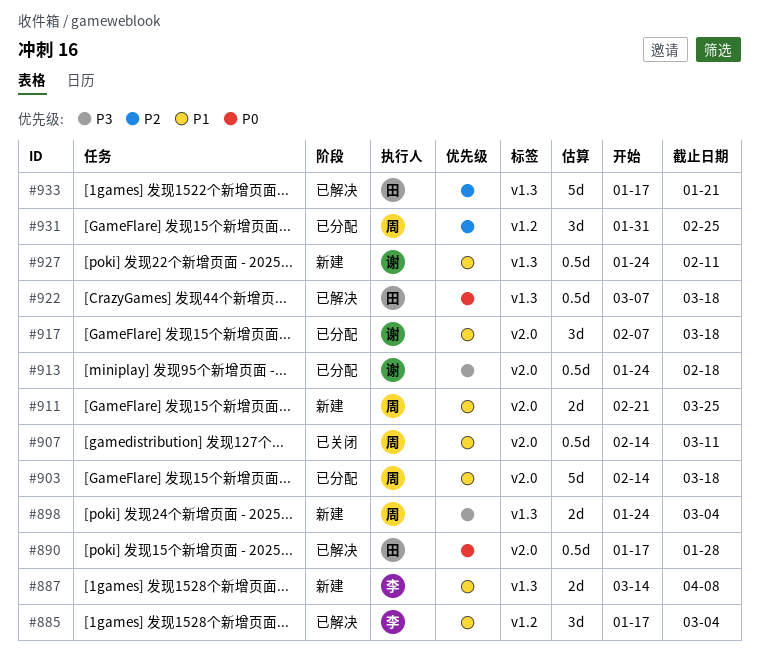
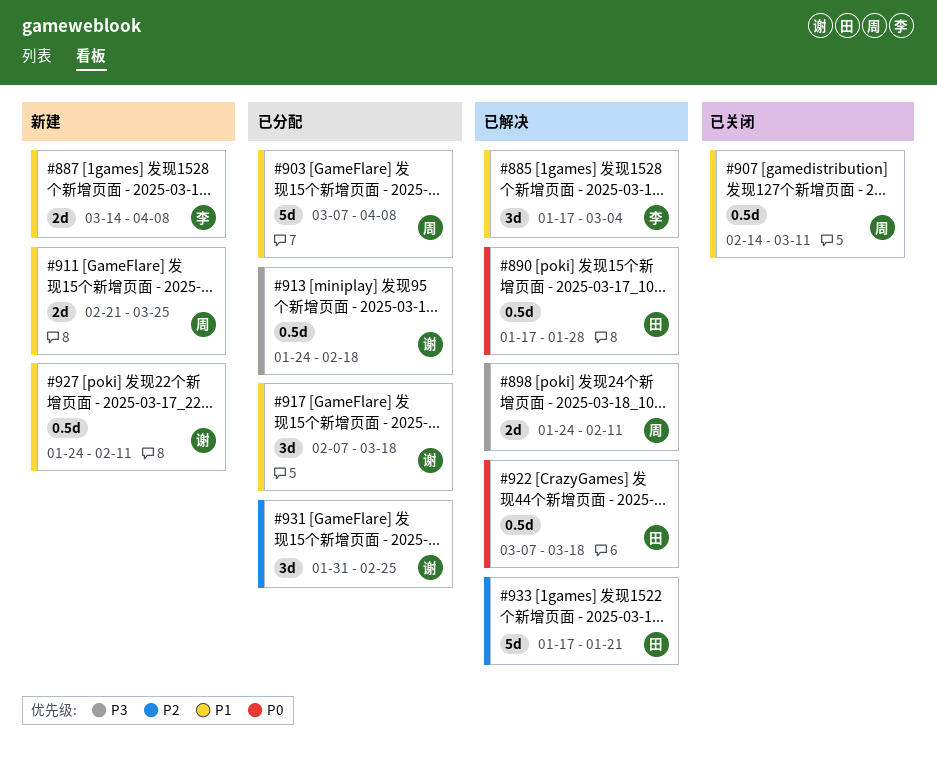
#898, status: 新建 -> 已解决
#898, due: Mar 4 -> Feb 11
#903, start: Feb 14 -> Mar 7
#903, due: Mar 18 -> Apr 8
#931, owner: 周 -> 谢

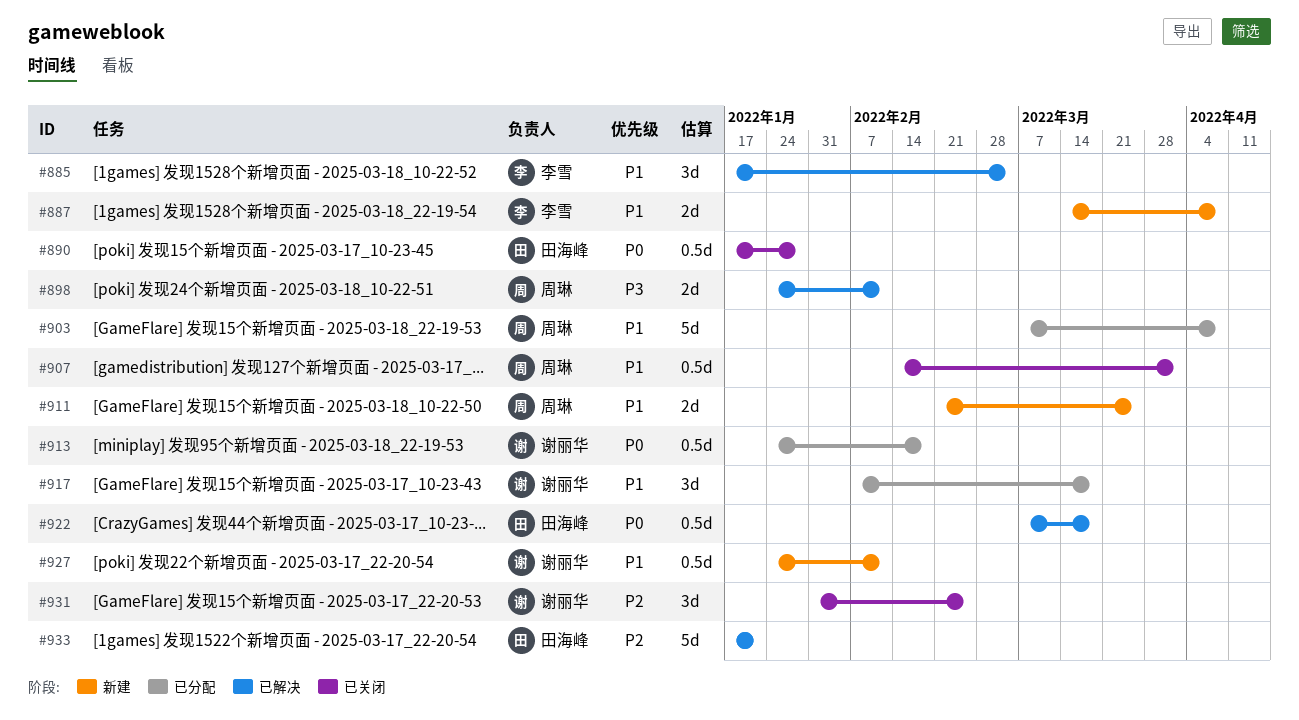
#890, status: 已解决 -> 已关闭
#907, due: Mar 11 -> Apr 1
#913, priority: P3 -> P0
#931, status: 已分配 -> 已关闭

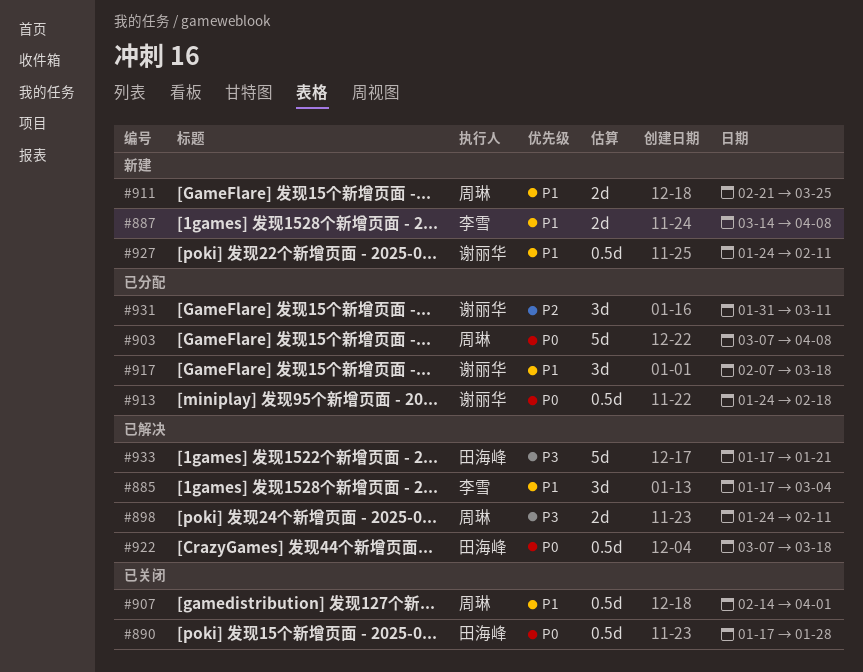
#903, priority: P1 -> P0
#931, status: 已关闭 -> 已分配
#931, due: Feb 25 -> Mar 11
#933, priority: P2 -> P3

